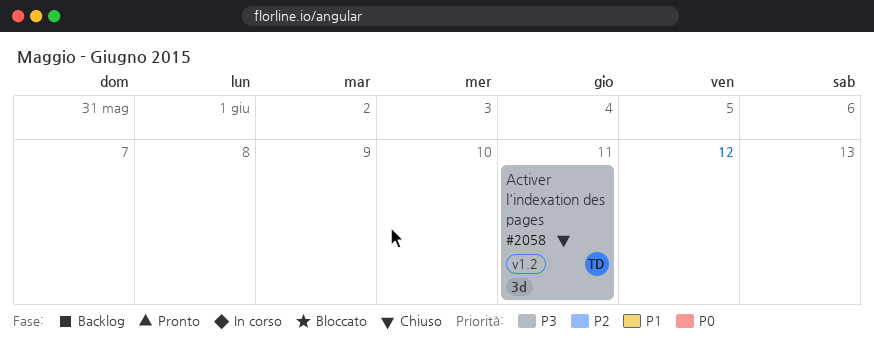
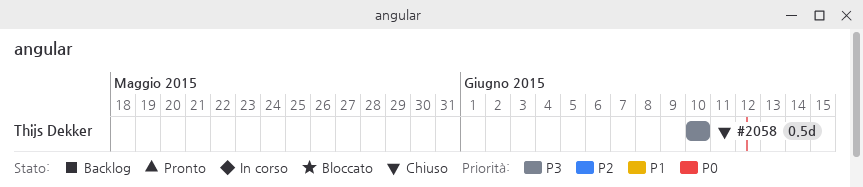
#2058, estimate: 3d -> 0.5d
#2058, due: Jun 11 -> Jun 10

